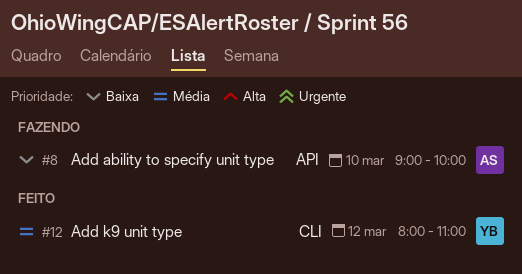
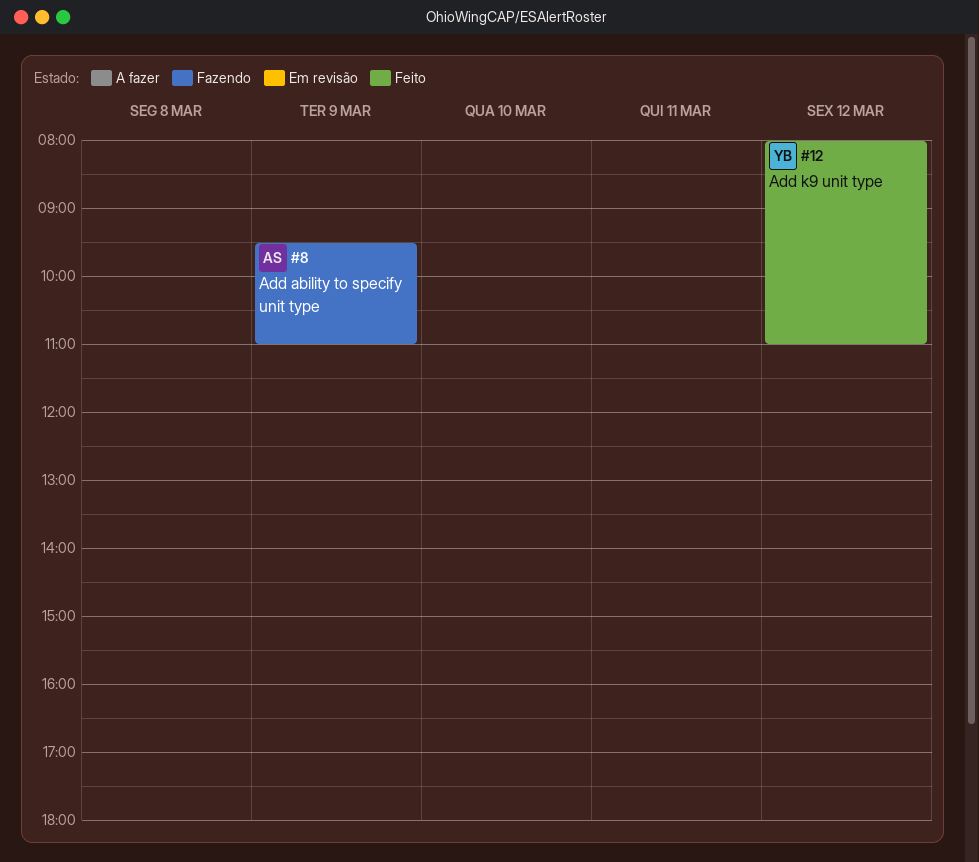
#8, day: Mar 10 -> Mar 9
#8, begins: 09:00 -> 09:30
#8, ends: 10:00 -> 11:00

